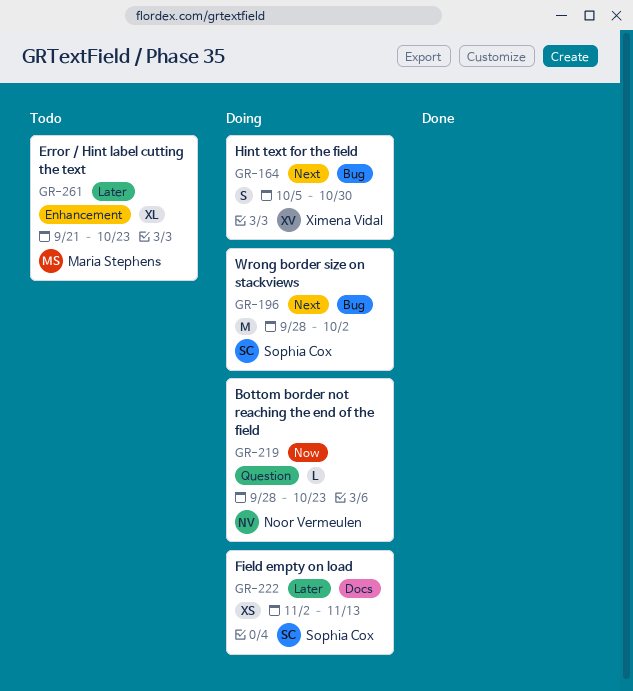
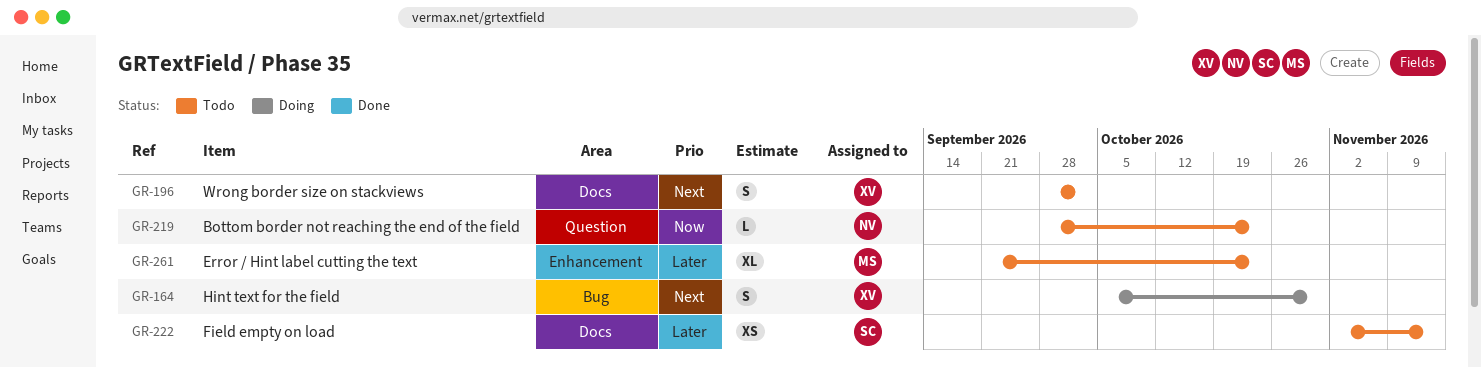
GR-196, status: Doing -> Todo
GR-196, owner: Sophia Cox -> Ximena Vidal
GR-196, label: Bug -> Docs
GR-196, estimate: M -> S
GR-219, status: Doing -> Todo
GR-222, status: Doing -> Todo

